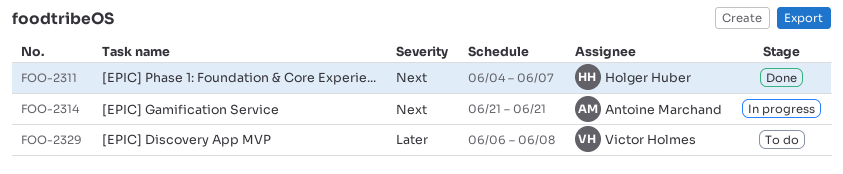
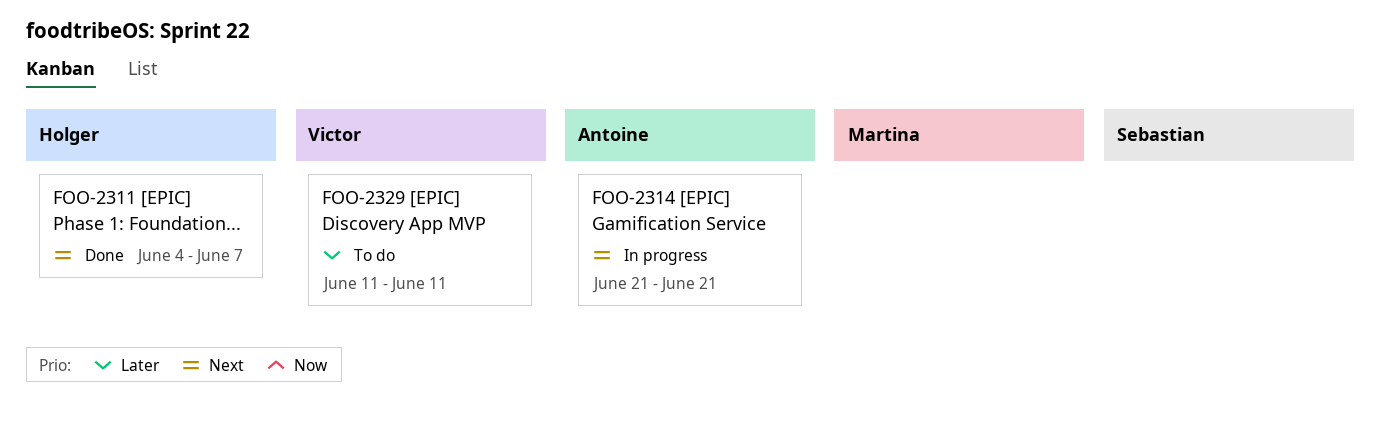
FOO-2329, start: Jun 6 -> Jun 11
FOO-2329, due: Jun 8 -> Jun 11

